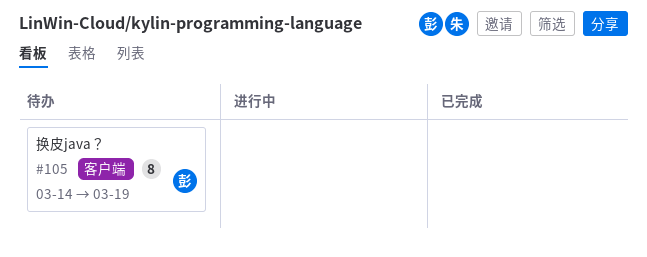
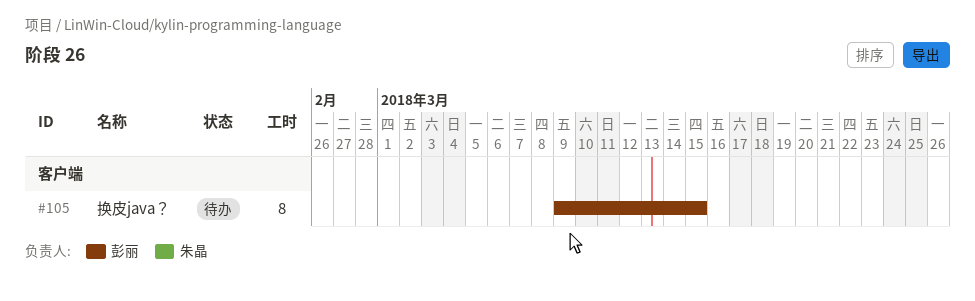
#105, start: Mar 14 -> Mar 9
#105, due: Mar 19 -> Mar 15

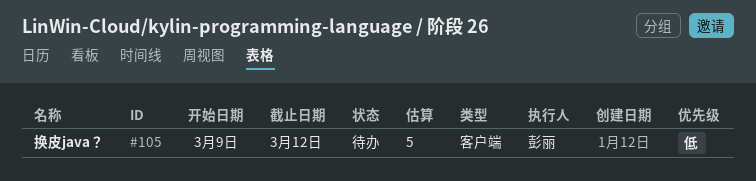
#105, estimate: 8 -> 5
#105, due: Mar 15 -> Mar 12

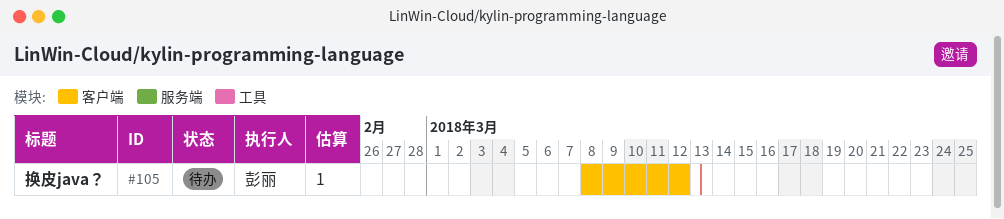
#105, estimate: 5 -> 1
#105, start: Mar 9 -> Mar 8

